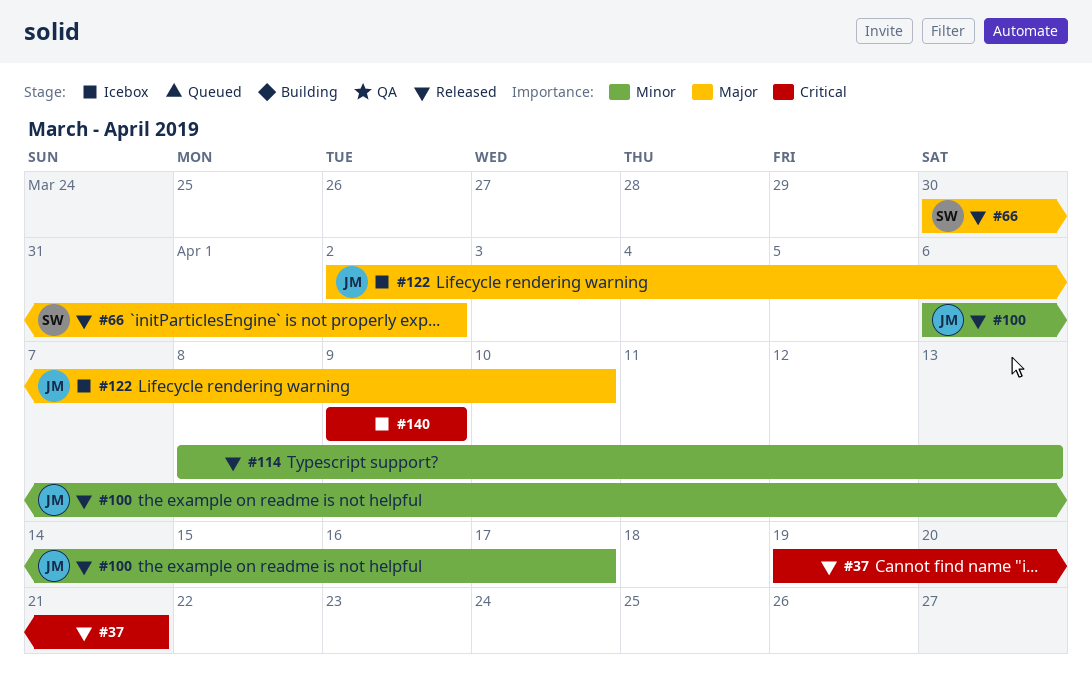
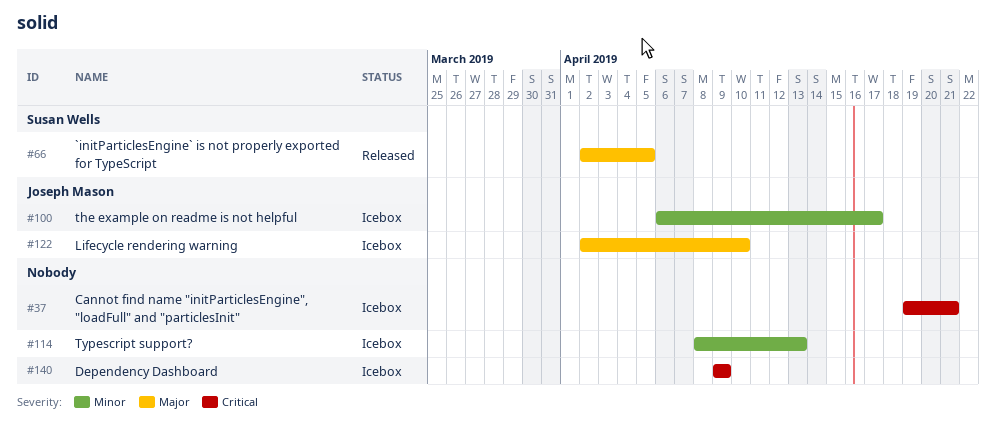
#37, status: Released -> Icebox
#66, start: Mar 30 -> Apr 2
#66, due: Apr 2 -> Apr 5
#100, status: Released -> Icebox
#114, status: Released -> Icebox

